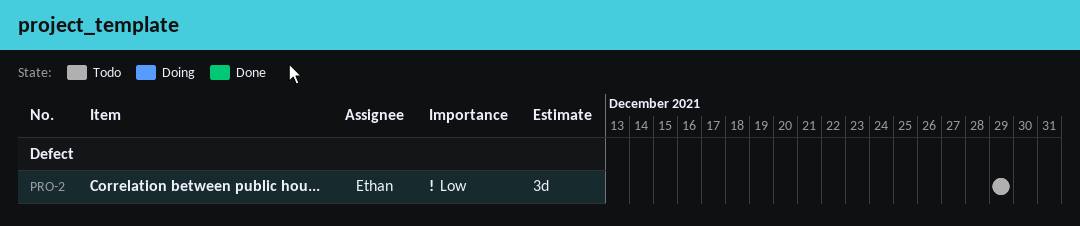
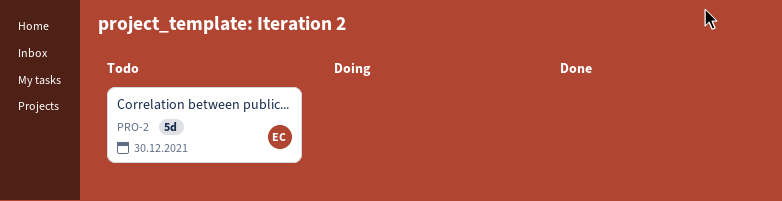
PRO-2, estimate: 3d -> 5d
PRO-2, due: Dec 29 -> Dec 30

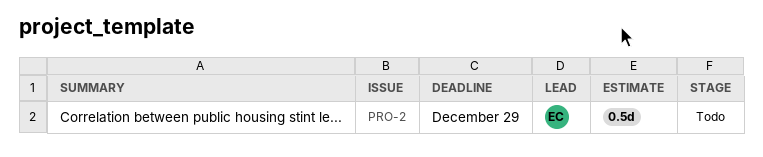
PRO-2, estimate: 5d -> 0.5d
PRO-2, due: Dec 30 -> Dec 29

